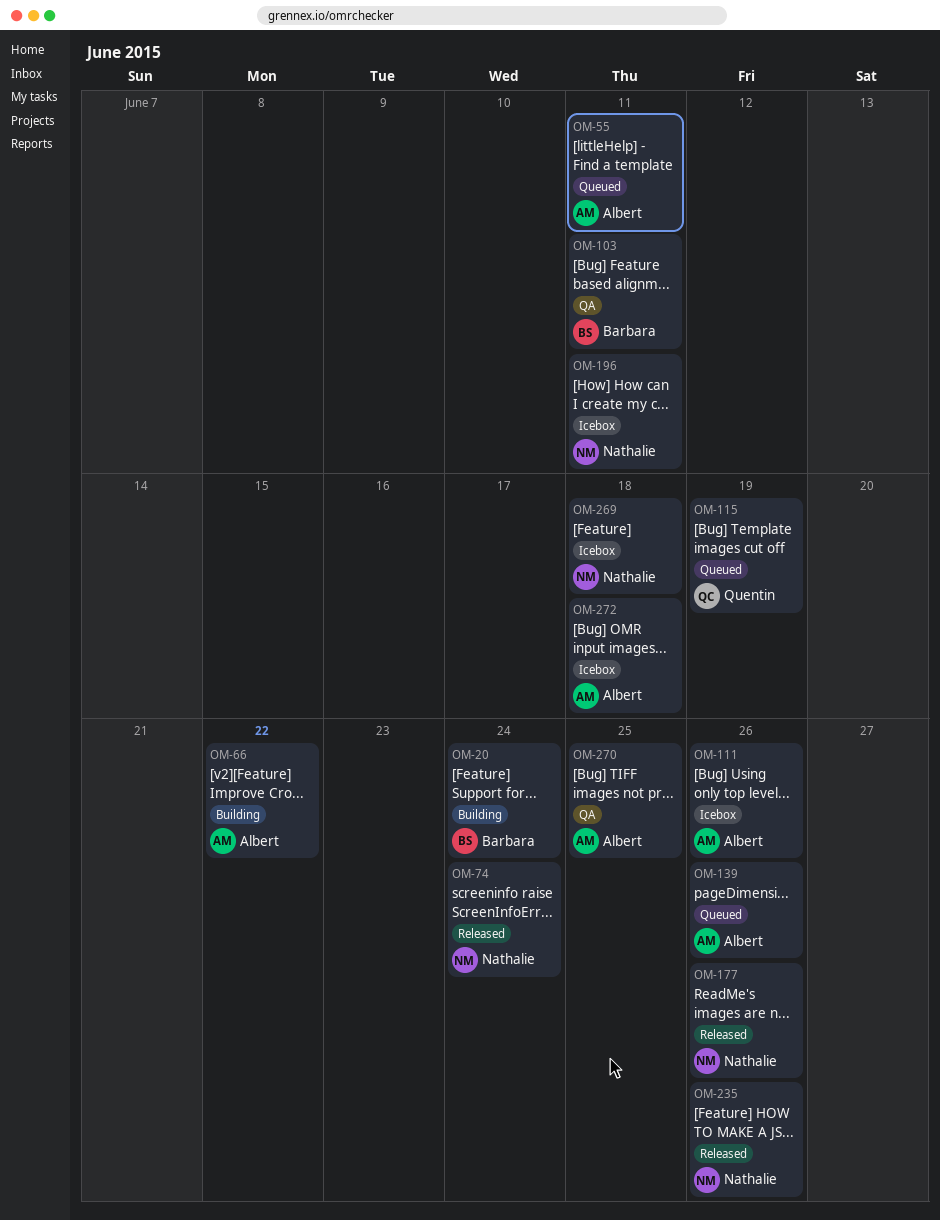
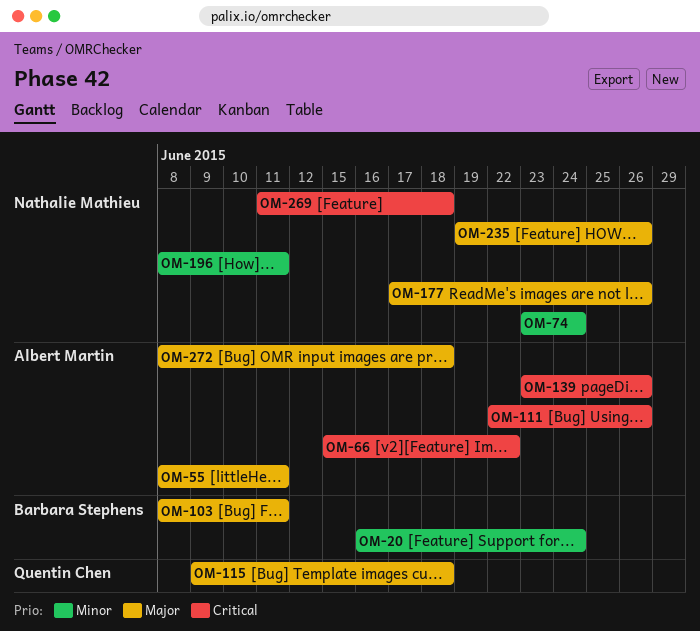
OM-115, due: Jun 19 -> Jun 18
OM-270: present -> none

